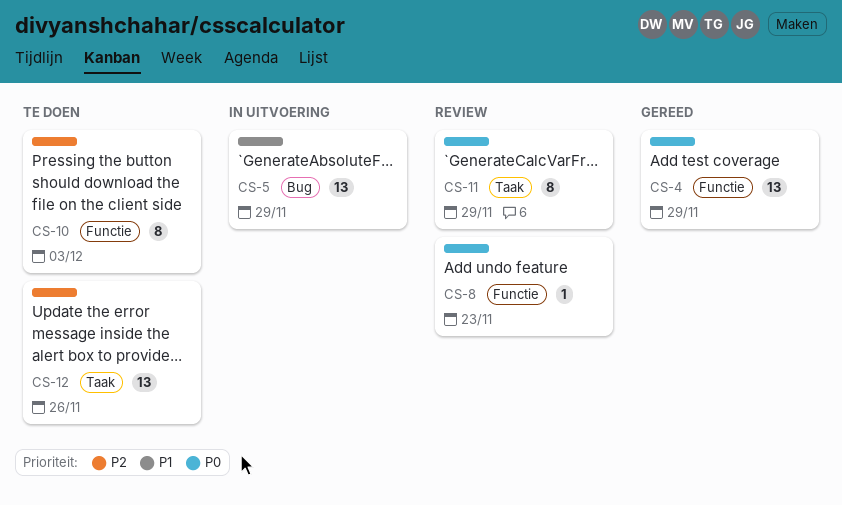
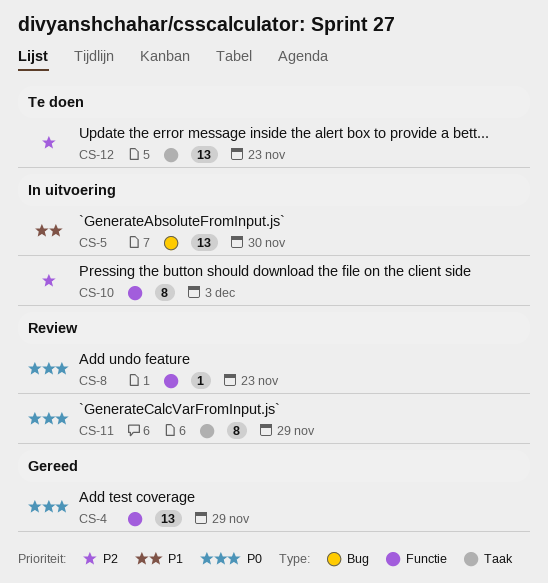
CS-5, due: Nov 29 -> Nov 30
CS-10, status: Te doen -> In uitvoering
CS-12, due: Nov 26 -> Nov 23

